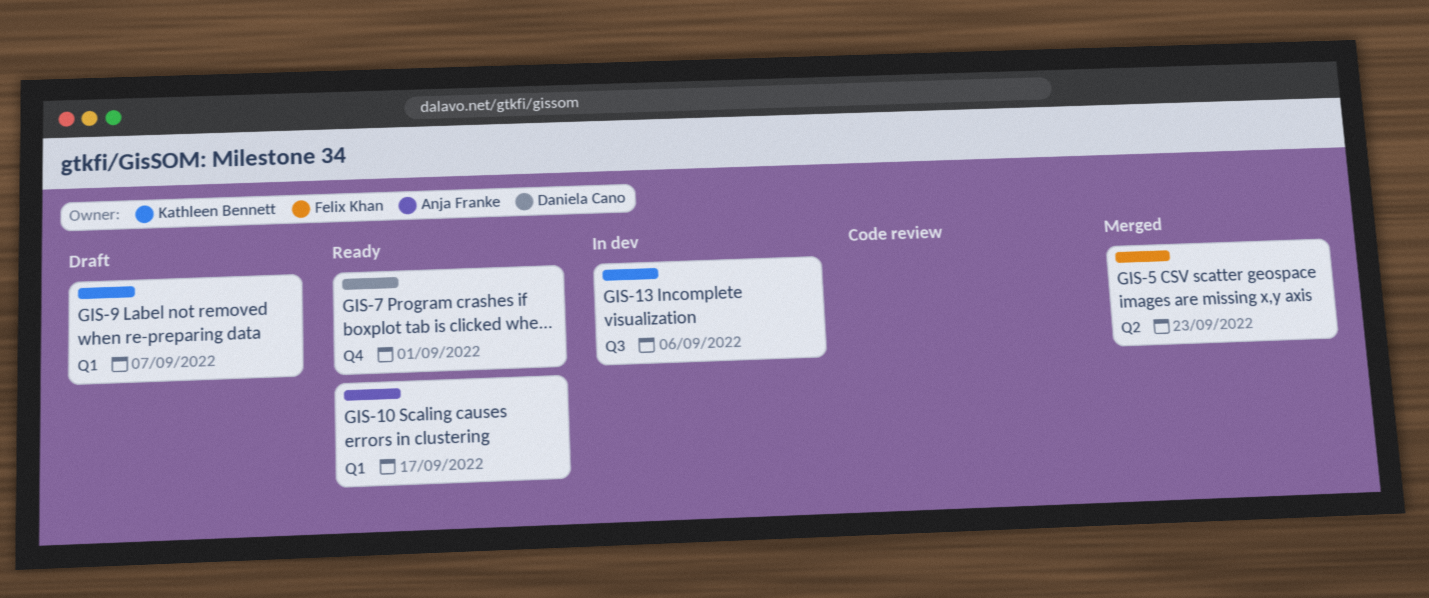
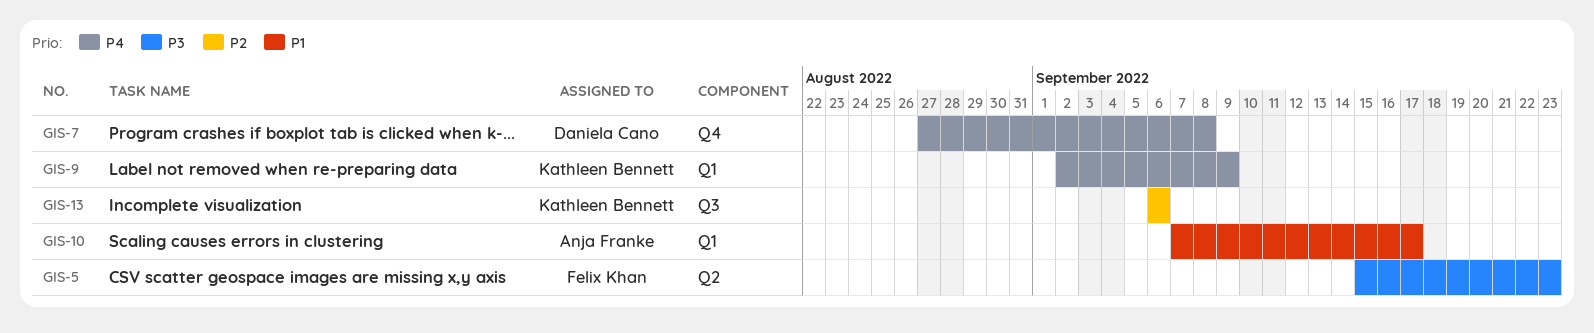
GIS-7, due: Sep 1 -> Sep 8
GIS-9, due: Sep 7 -> Sep 9

